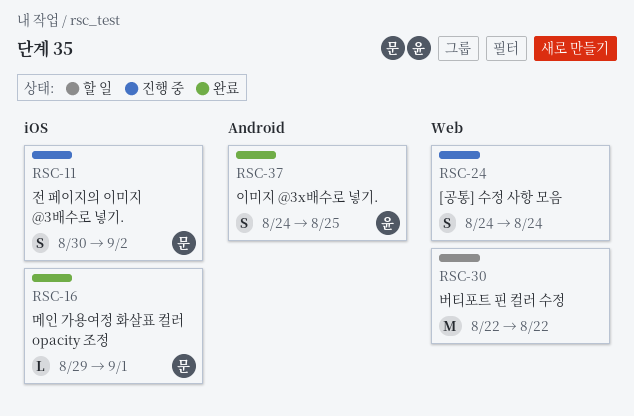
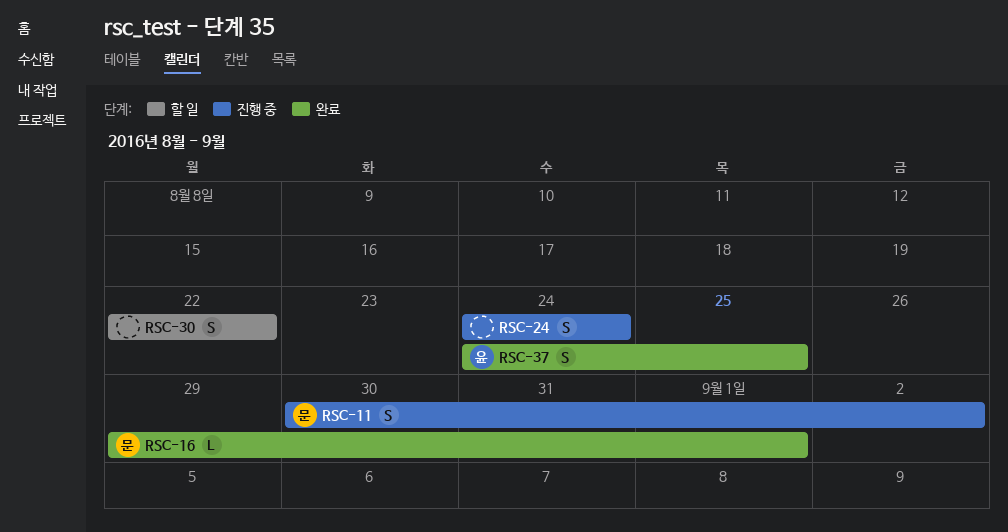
RSC-30, estimate: M -> S

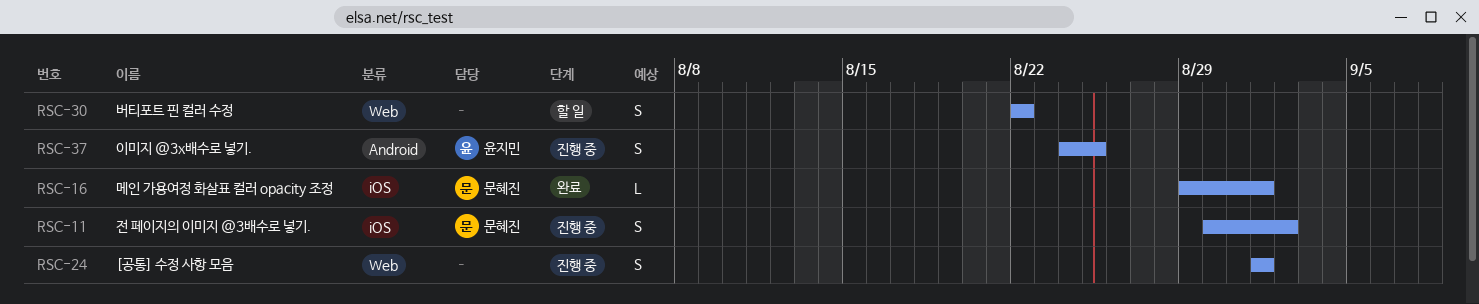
RSC-24, start: Aug 24 -> Sep 1
RSC-24, due: Aug 24 -> Sep 1
RSC-37, status: 완료 -> 진행 중

